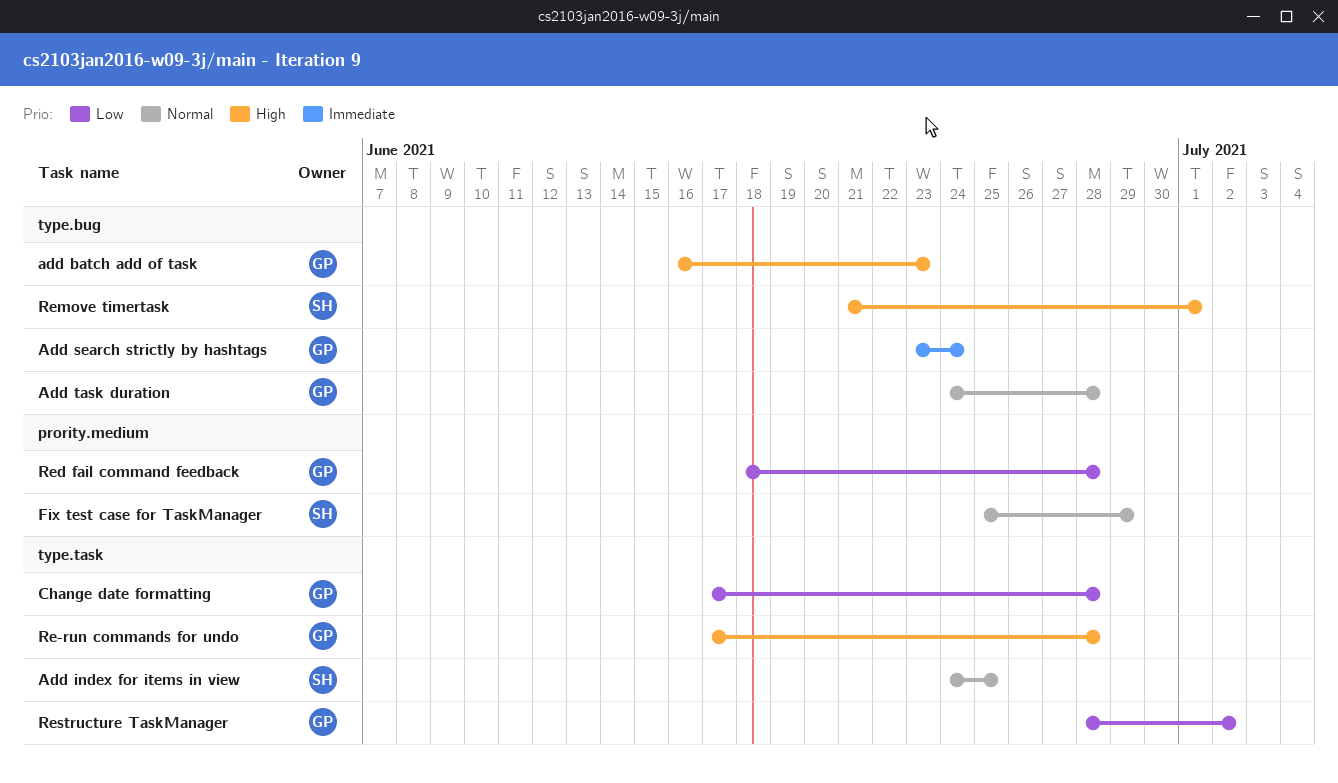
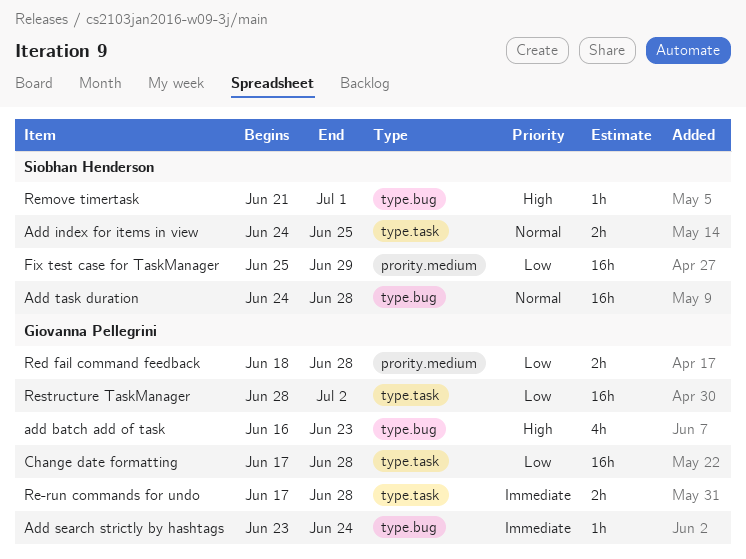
Add task duration, owner: Giovanna Pellegrini -> Siobhan Henderson
Fix test case for TaskManager, priority: Normal -> Low
Re-run commands for undo, priority: High -> Immediate

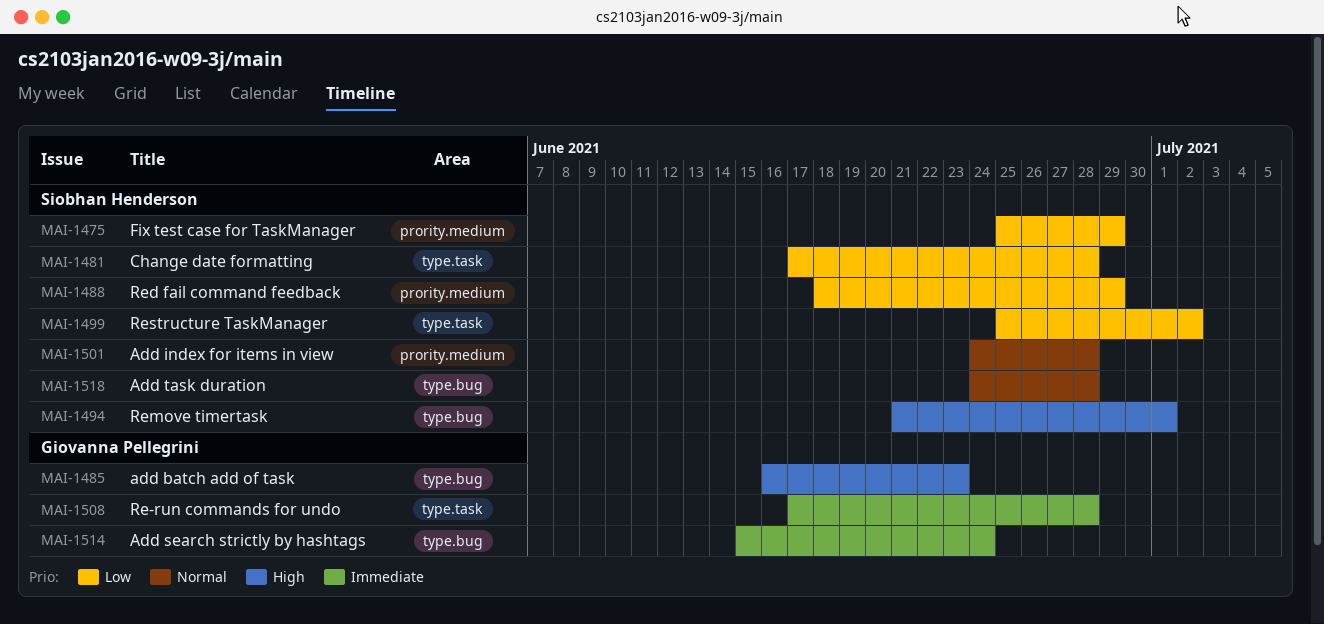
Add index for items in view, label: type.task -> prority.medium
Add index for items in view, due: Jun 25 -> Jun 28
Add search strictly by hashtags, start: Jun 23 -> Jun 15
Change date formatting, owner: Giovanna Pellegrini -> Siobhan Henderson
Red fail command feedback, owner: Giovanna Pellegrini -> Siobhan Henderson
Red fail command feedback, due: Jun 28 -> Jun 29
Restructure TaskManager, owner: Giovanna Pellegrini -> Siobhan Henderson
Restructure TaskManager, start: Jun 28 -> Jun 25

